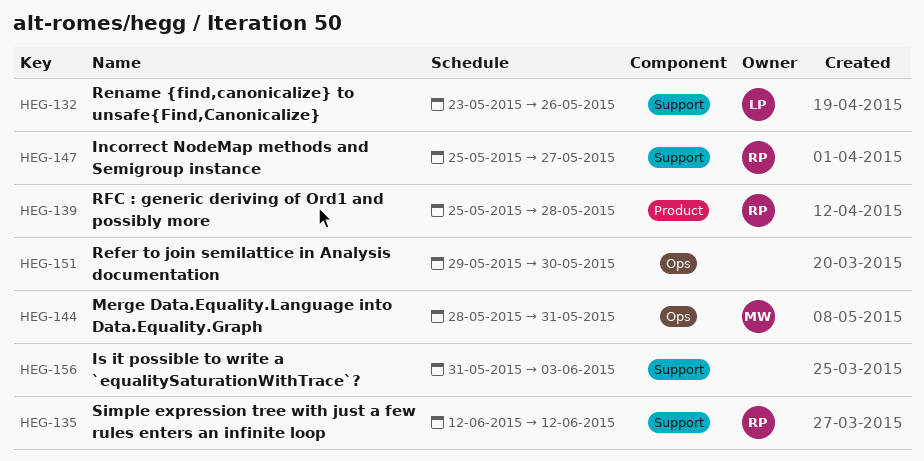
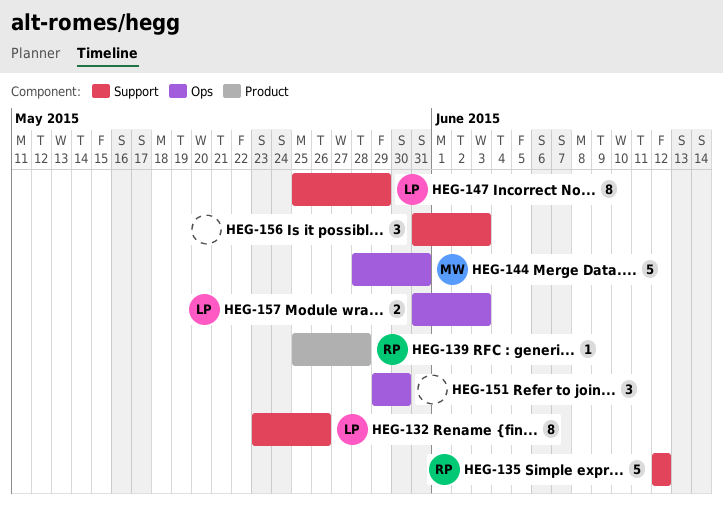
HEG-147, owner: RP -> LP
HEG-147, due: May 27 -> May 29
HEG-157: none -> present

